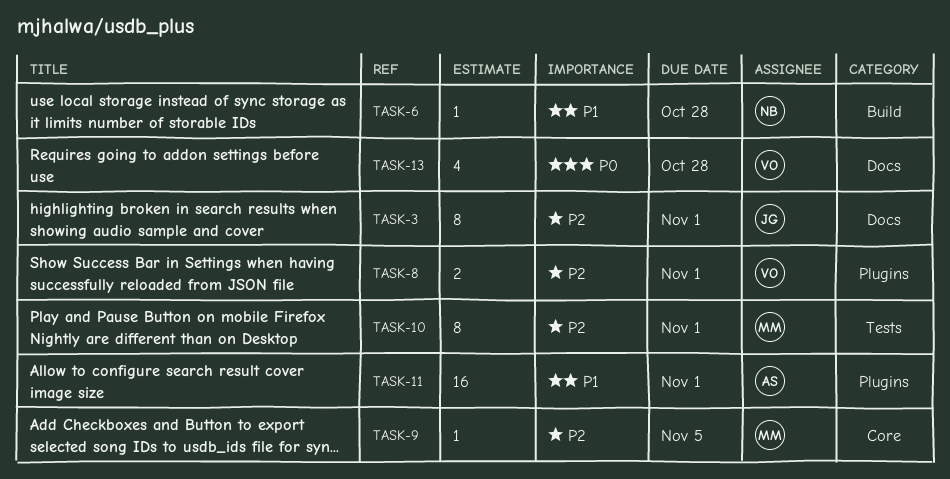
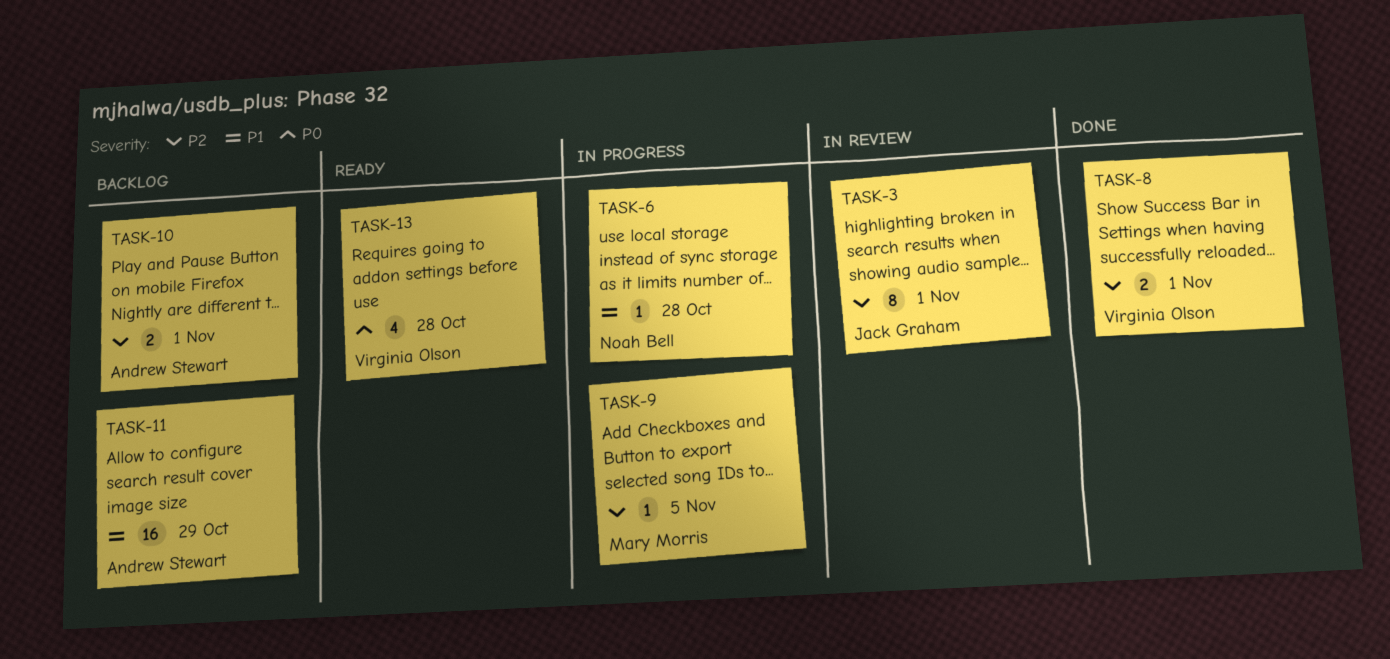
TASK-10, owner: Mary Morris -> Andrew Stewart
TASK-10, estimate: 8 -> 2
TASK-11, due: Nov 1 -> Oct 29

